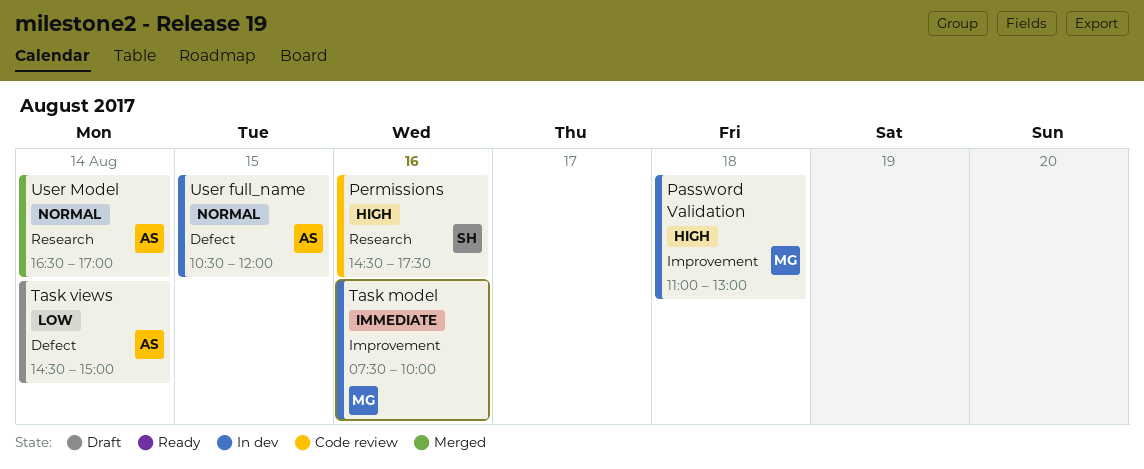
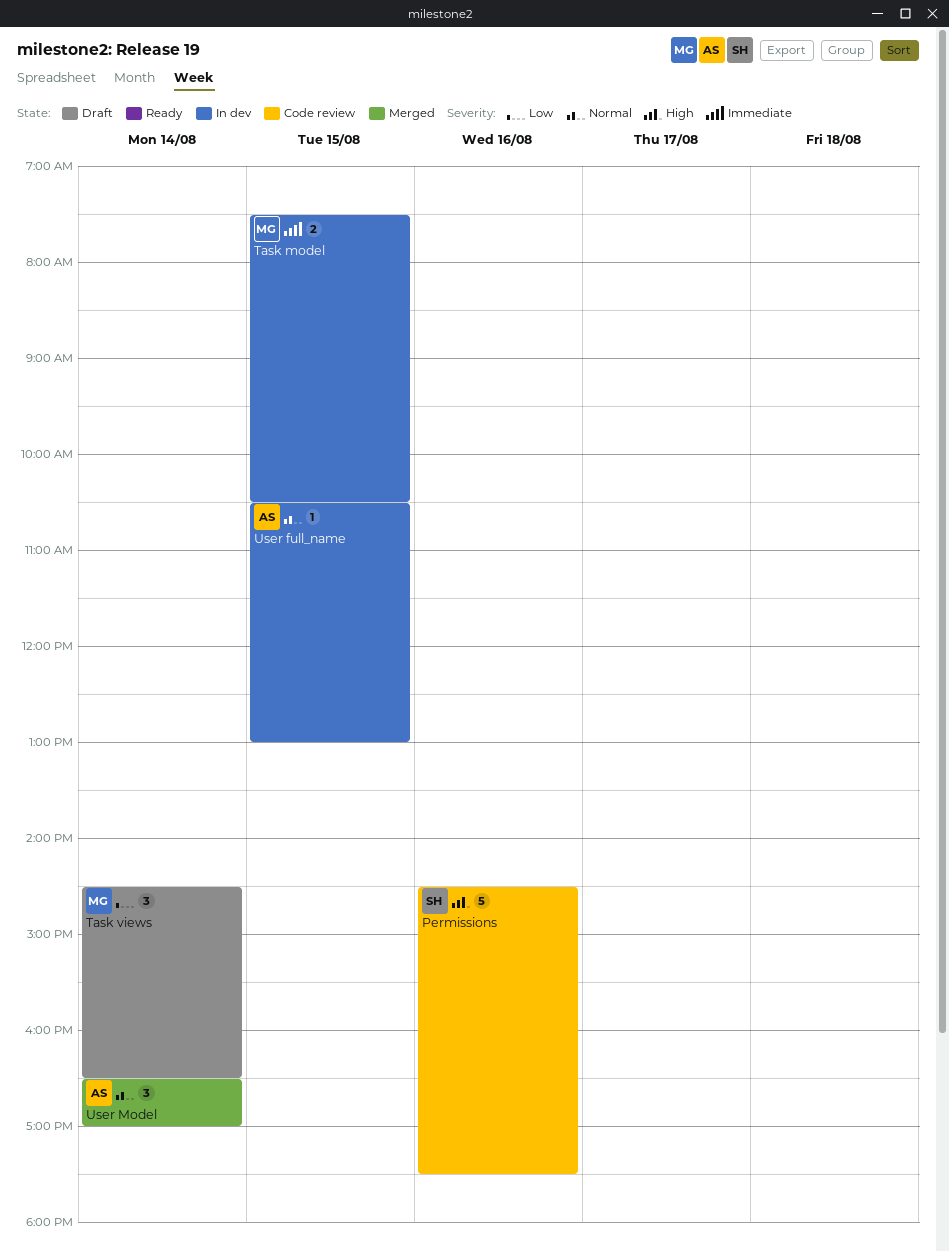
Password Validation: present -> none
Task model, day: Aug 16 -> Aug 15
Task model, ends: 10:00 -> 10:30
Task views, owner: AS -> MG
Task views, ends: 15:00 -> 16:30
User full_name, ends: 12:00 -> 13:00

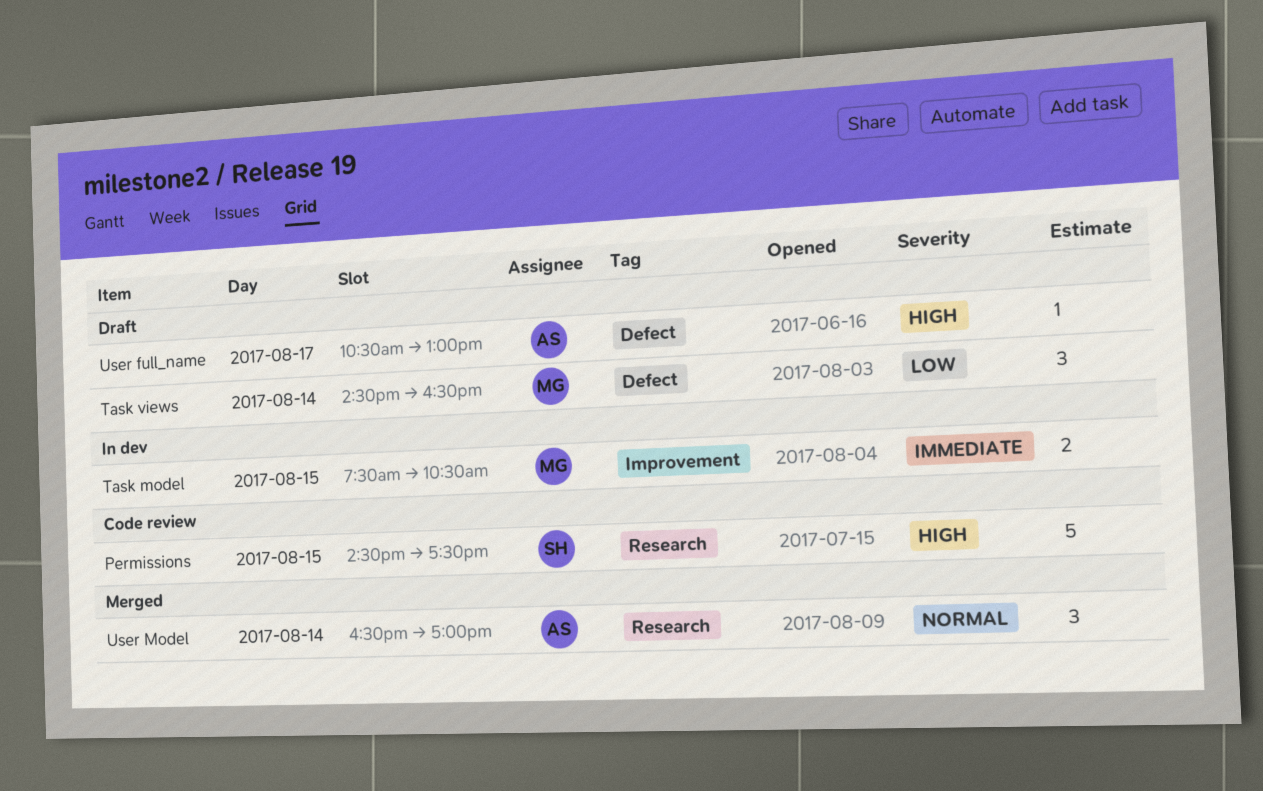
Permissions, day: Aug 16 -> Aug 15
User full_name, status: In dev -> Draft
User full_name, priority: Normal -> High
User full_name, day: Aug 15 -> Aug 17

